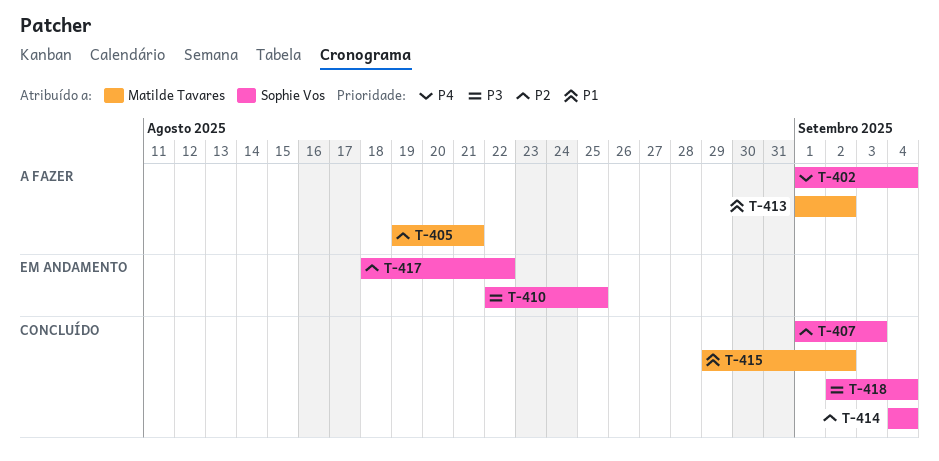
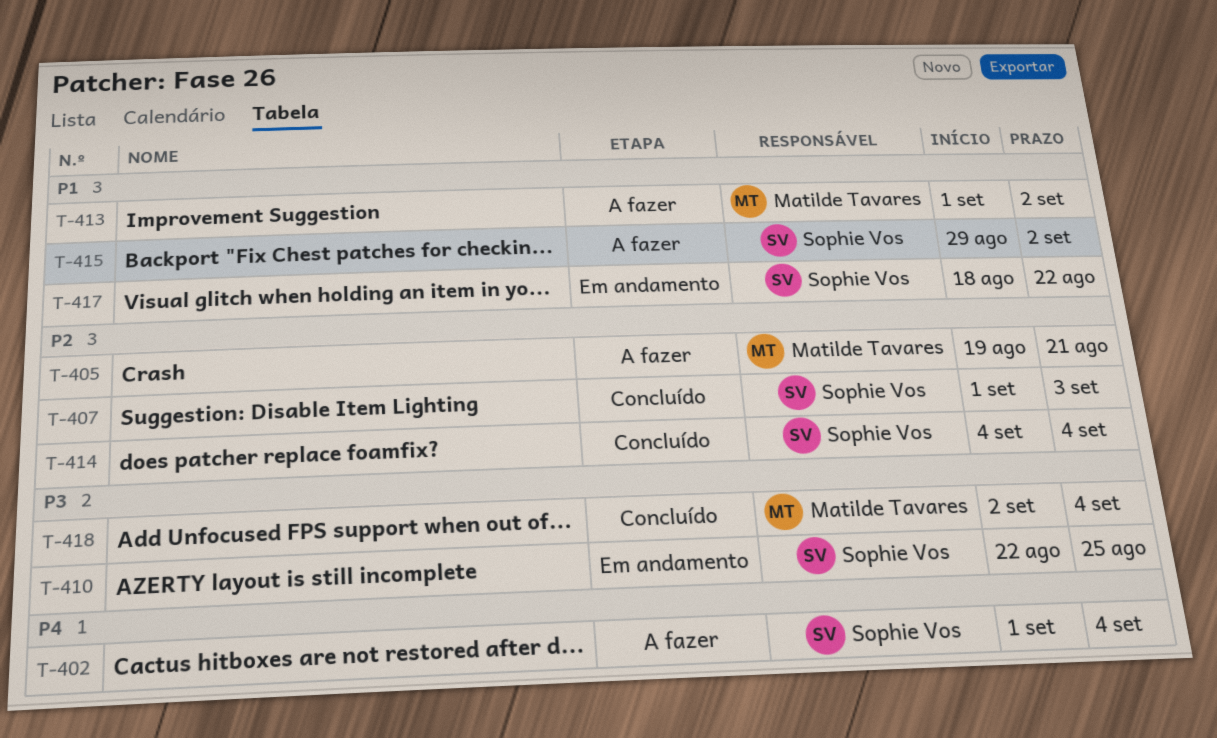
T-415, status: Concluído -> A fazer
T-415, owner: Matilde Tavares -> Sophie Vos
T-417, priority: P2 -> P1
T-418, owner: Sophie Vos -> Matilde Tavares

